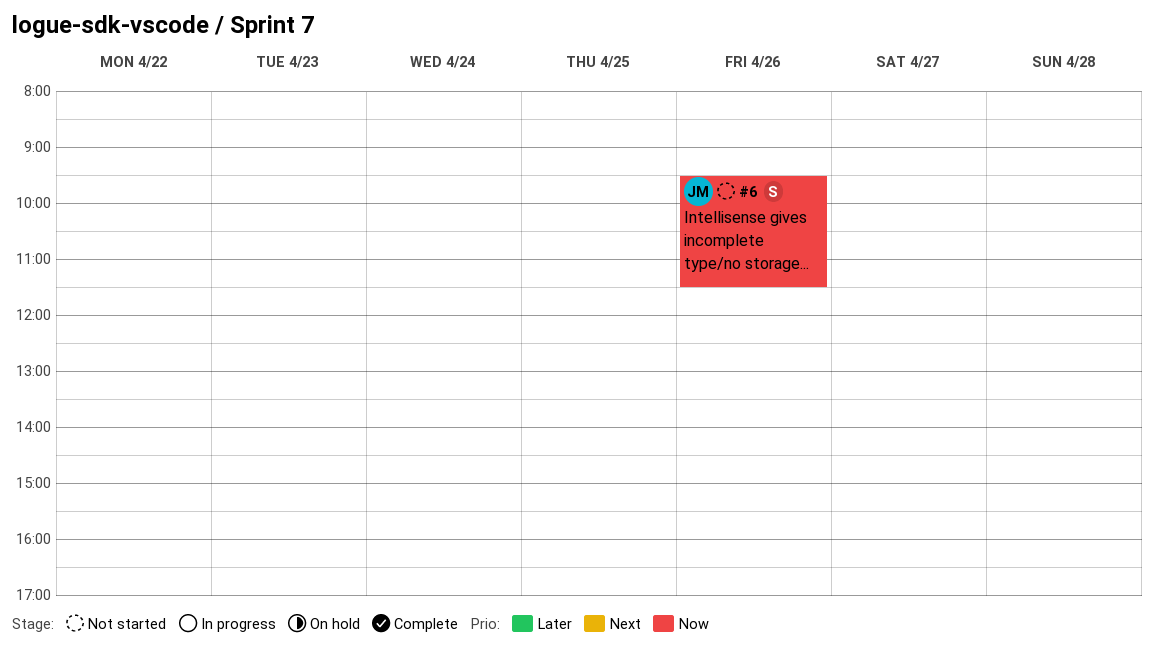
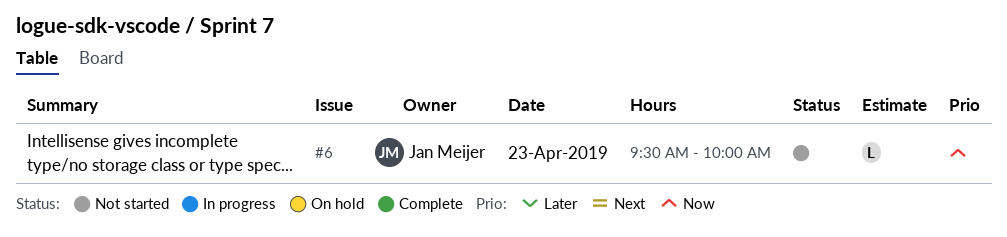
#6, estimate: S -> L
#6, day: Apr 26 -> Apr 23
#6, ends: 11:30 -> 10:00

